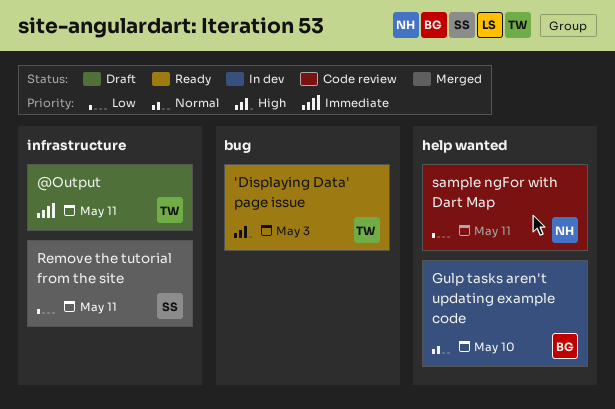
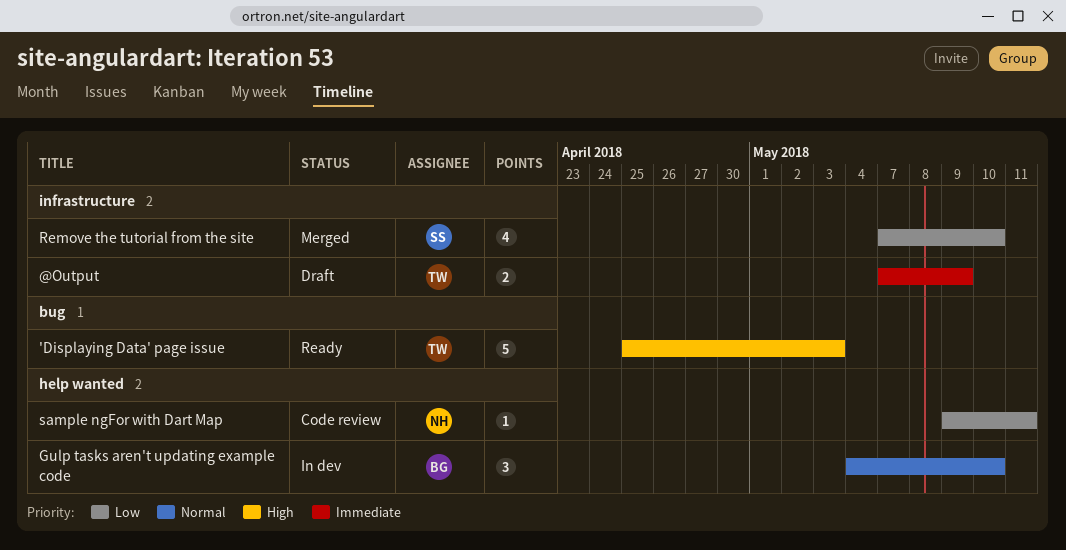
@Output, due: May 11 -> May 9
Remove the tutorial from the site, due: May 11 -> May 10

